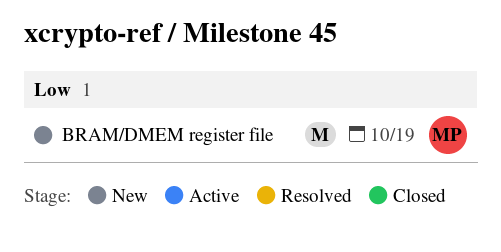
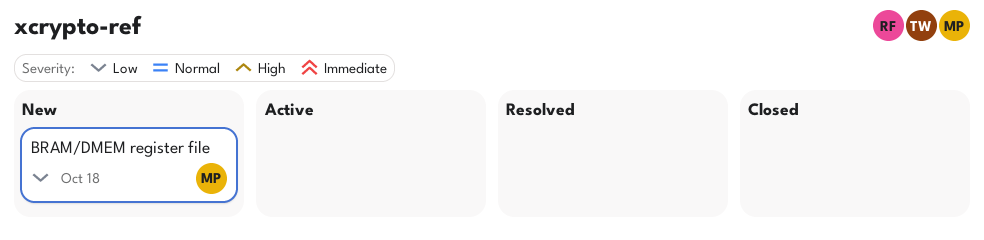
BRAM/DMEM register file, due: Oct 19 -> Oct 18

